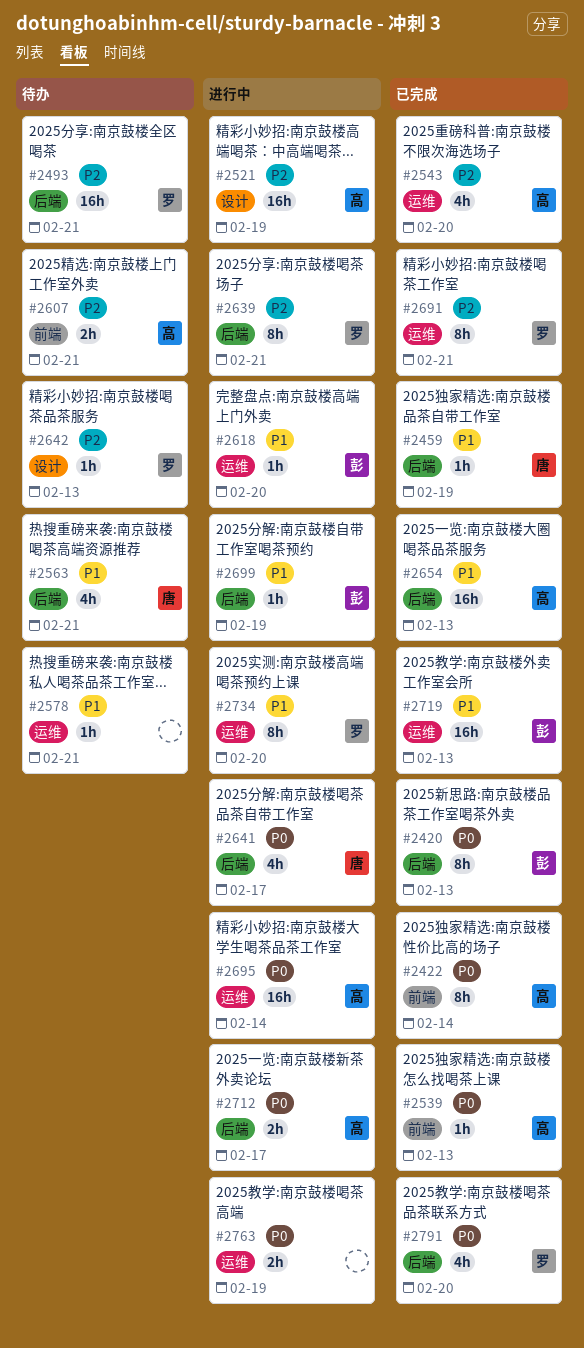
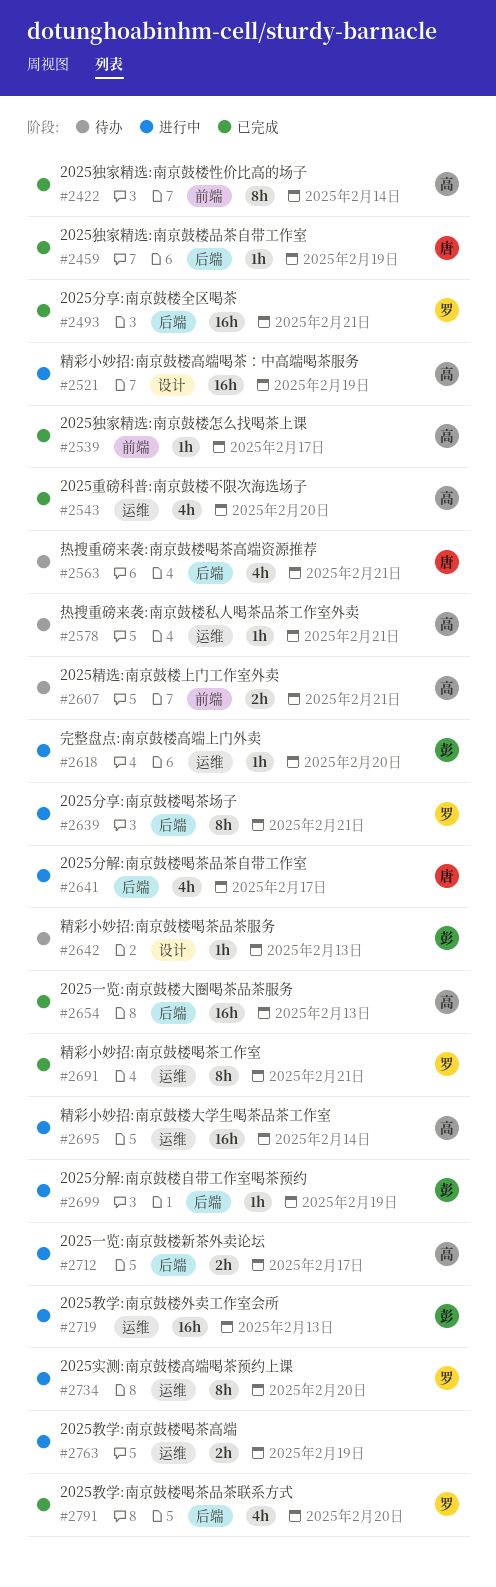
#2420: present -> none
#2493, status: 待办 -> 已完成
#2539, due: Feb 13 -> Feb 17
#2578, owner: none -> 高
#2642, owner: 罗 -> 彭
#2719, status: 已完成 -> 进行中

